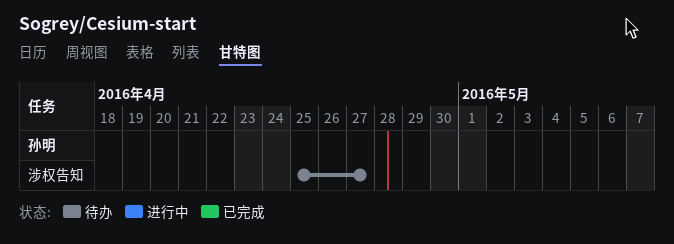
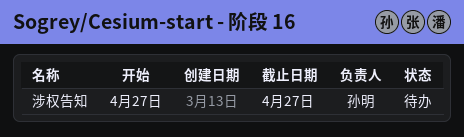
涉权告知, start: Apr 25 -> Apr 27

